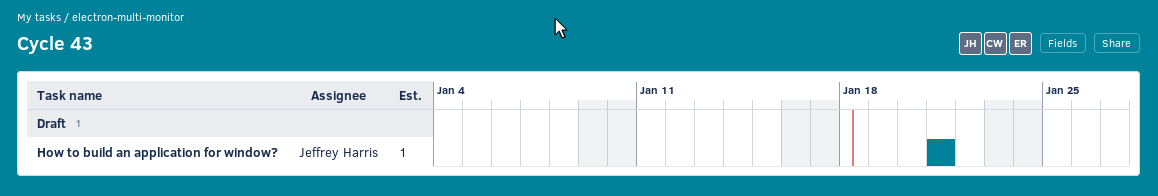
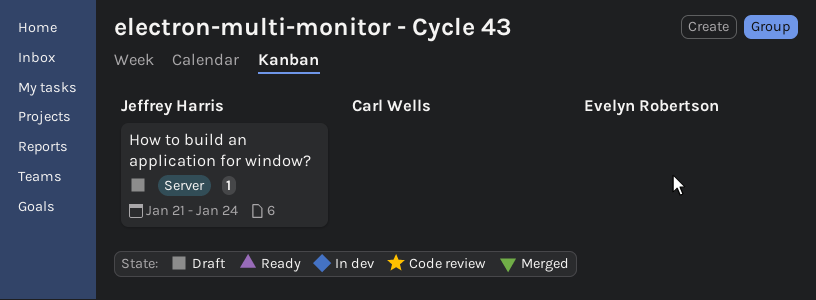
How to build an application for window?, due: Jan 21 -> Jan 24

